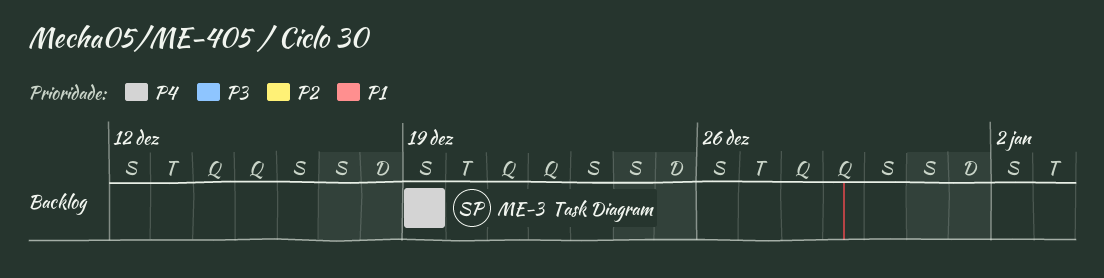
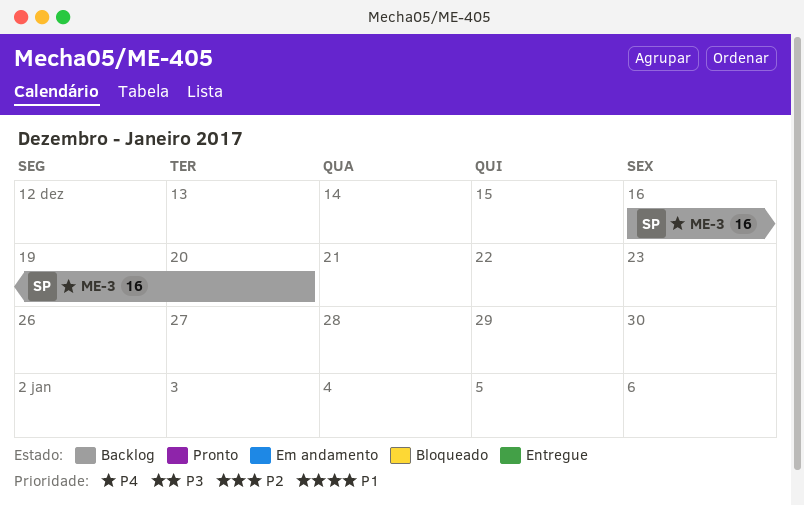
ME-3, start: Dec 19 -> Dec 16
ME-3, due: Dec 19 -> Dec 20

